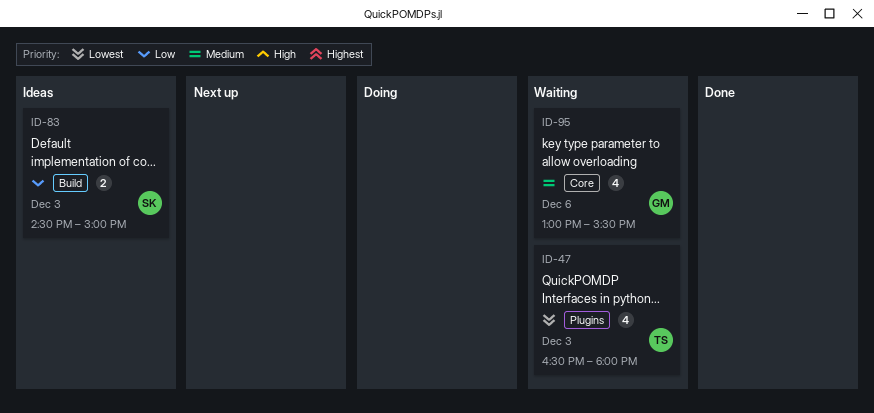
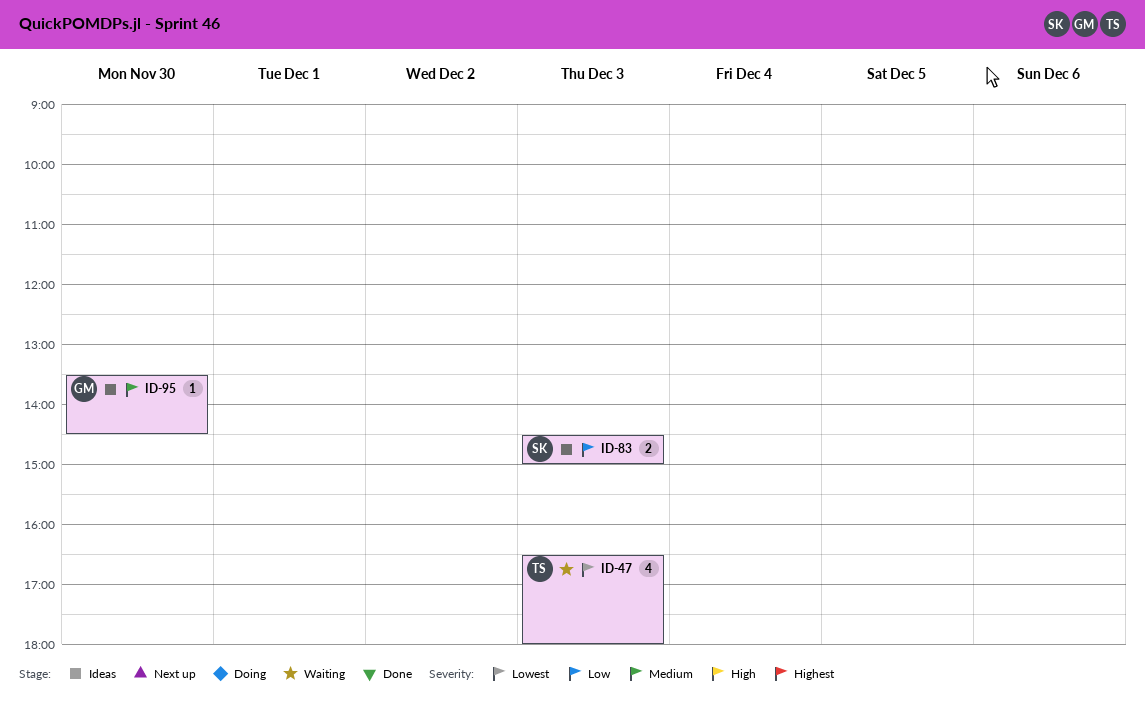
ID-95, status: Waiting -> Ideas
ID-95, estimate: 4 -> 1
ID-95, day: Dec 6 -> Nov 30
ID-95, begins: 13:00 -> 13:30
ID-95, ends: 15:30 -> 14:30

